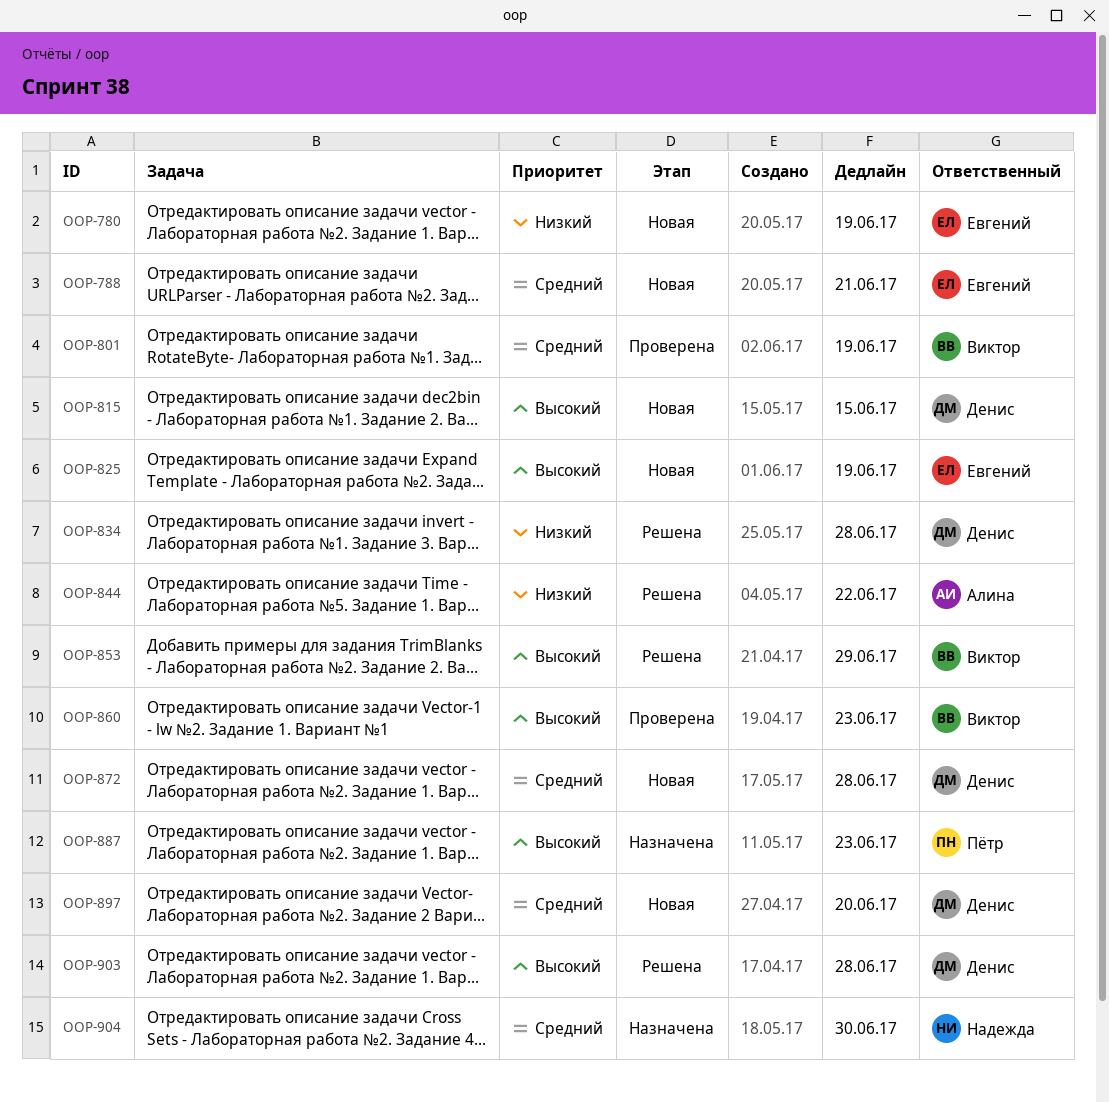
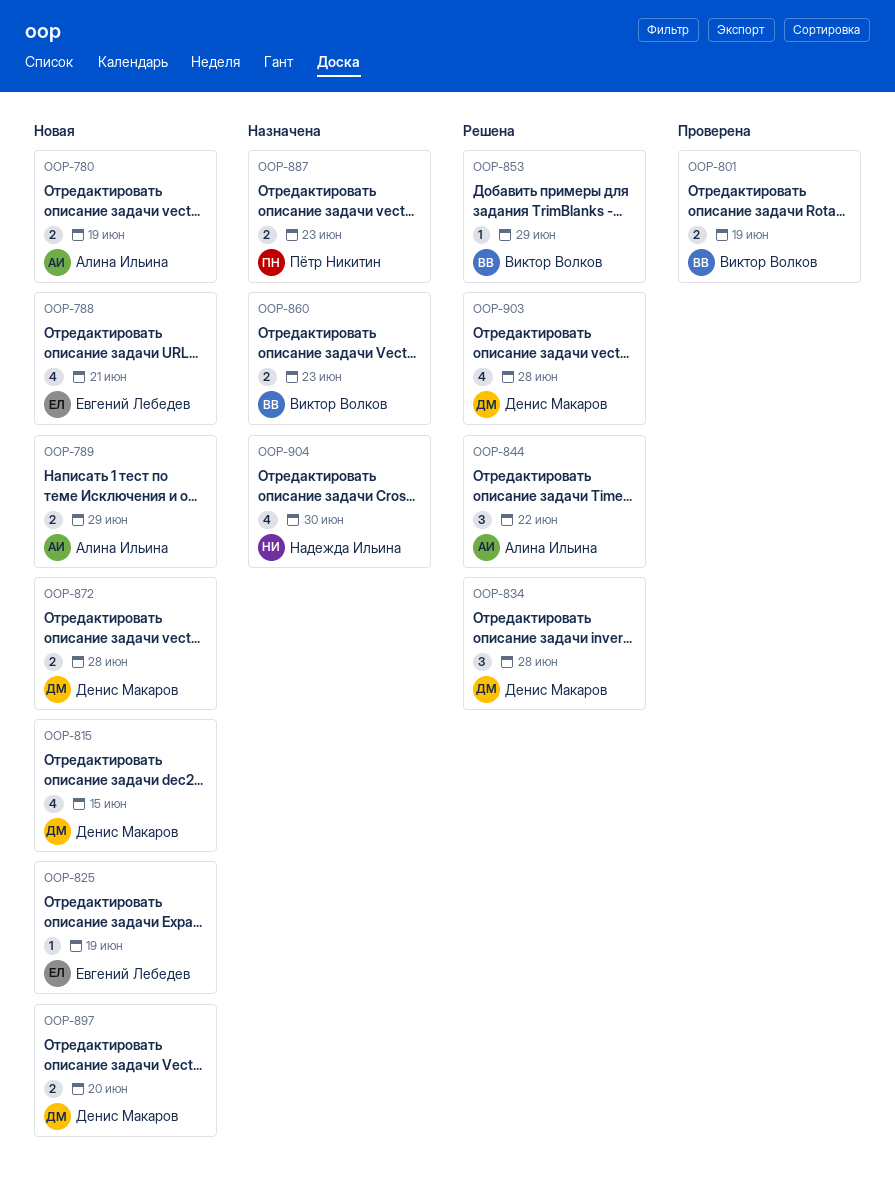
OOP-780, owner: Евгений Лебедев -> Алина Ильина
OOP-789: none -> present
OOP-860, status: Проверена -> Назначена

